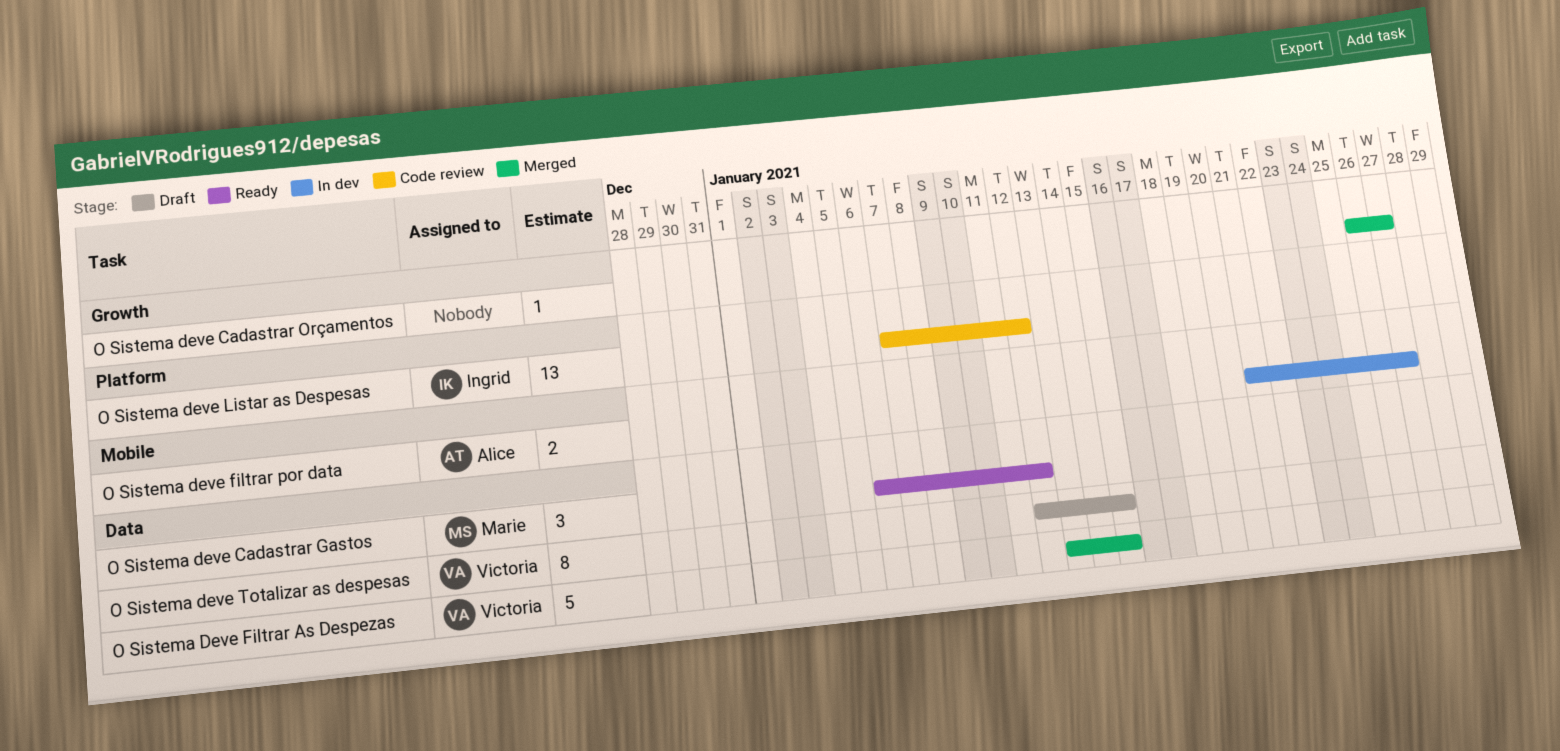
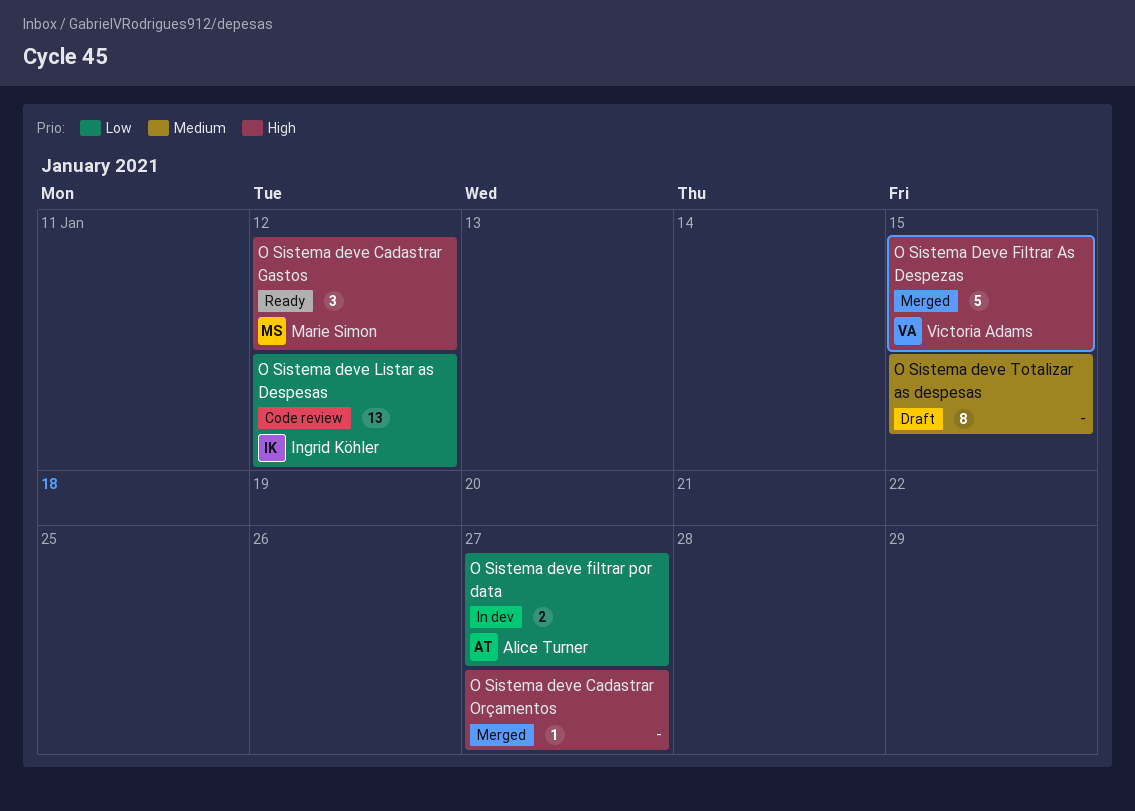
O Sistema deve Totalizar as despesas, owner: Victoria Adams -> none

